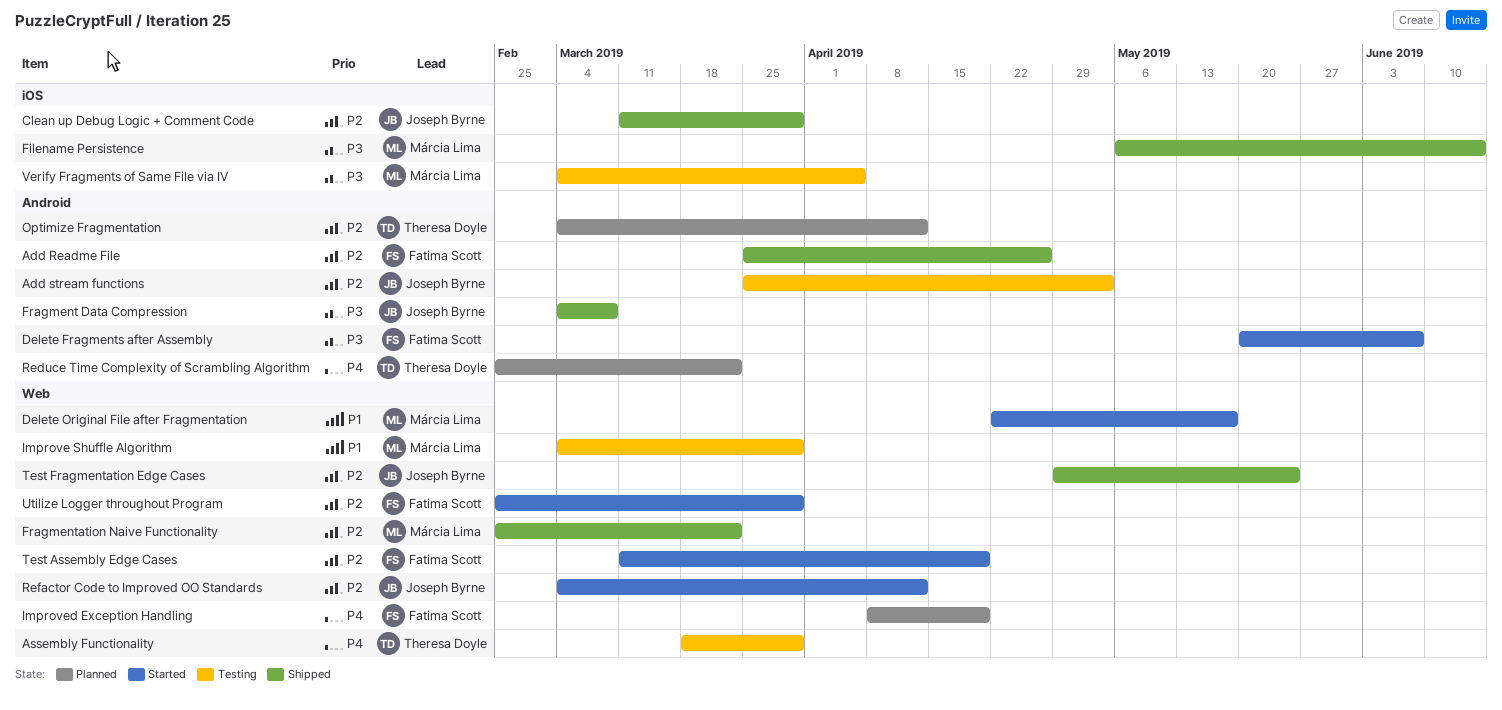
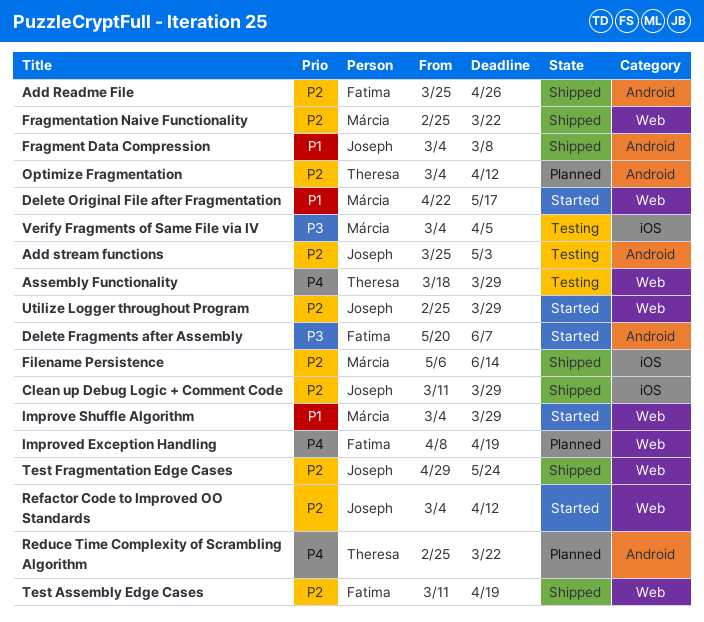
Filename Persistence, priority: P3 -> P2
Fragment Data Compression, priority: P3 -> P1
Improve Shuffle Algorithm, status: Testing -> Started
Test Assembly Edge Cases, status: Started -> Shipped
Utilize Logger throughout Program, owner: Fatima Scott -> Joseph Byrne

